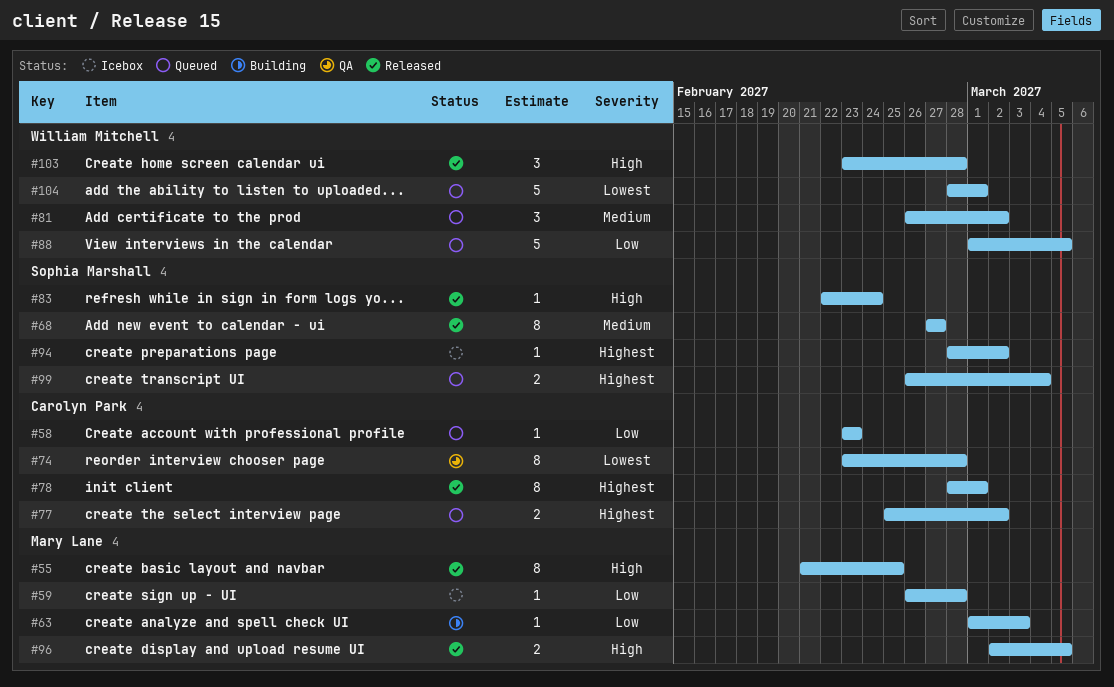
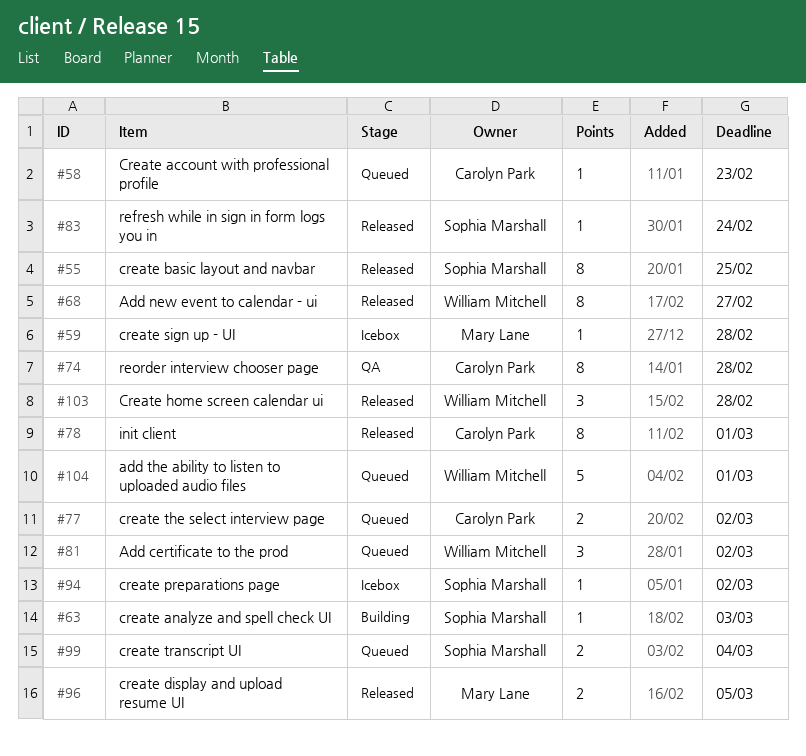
#55, owner: Mary Lane -> Sophia Marshall
#63, owner: Mary Lane -> Sophia Marshall
#68, owner: Sophia Marshall -> William Mitchell
#88: present -> none

